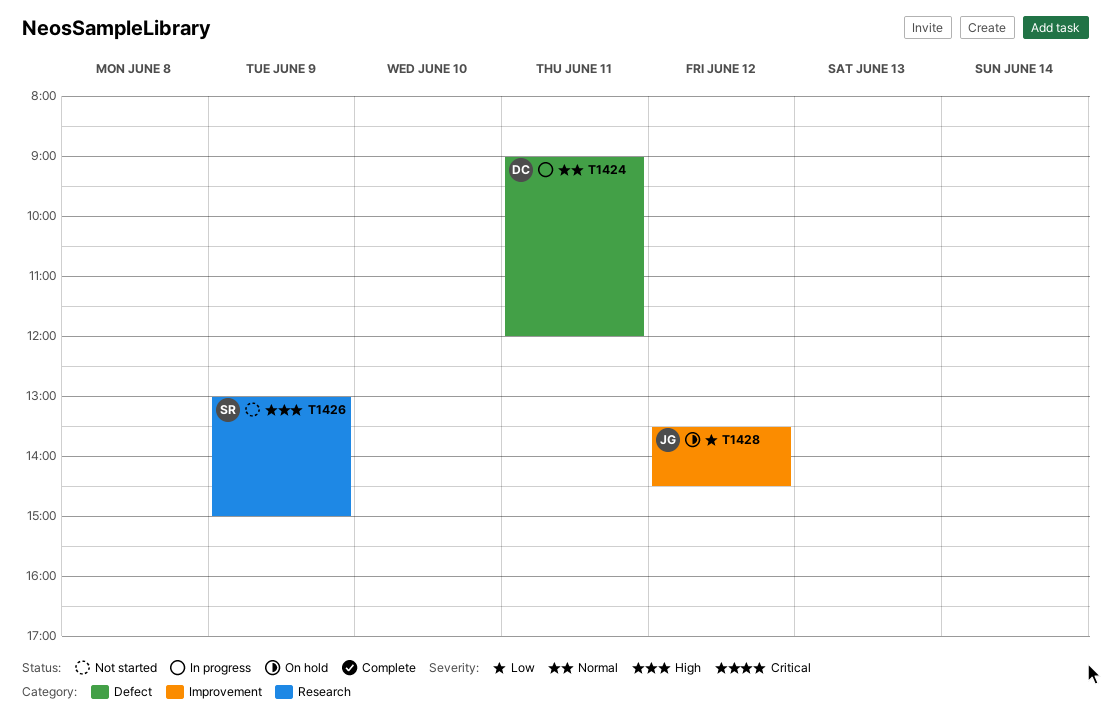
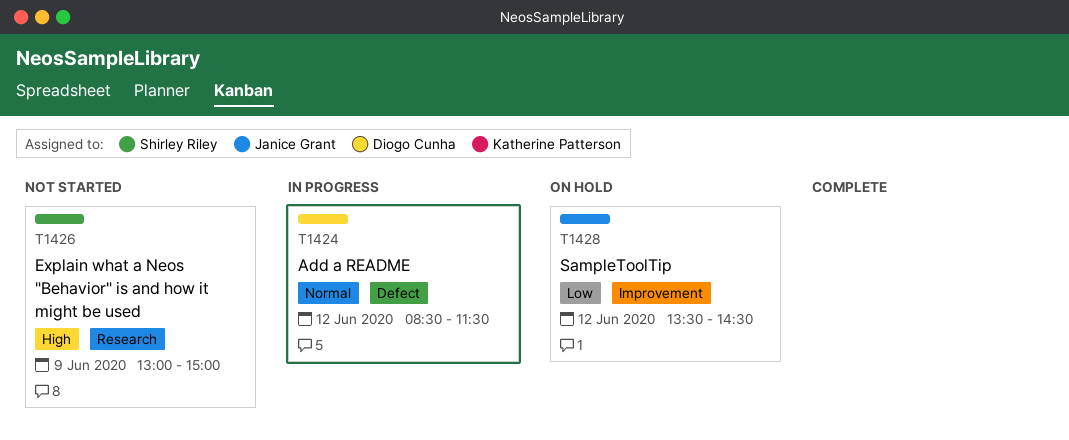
T1424, day: Jun 11 -> Jun 12
T1424, begins: 09:00 -> 08:30
T1424, ends: 12:00 -> 11:30

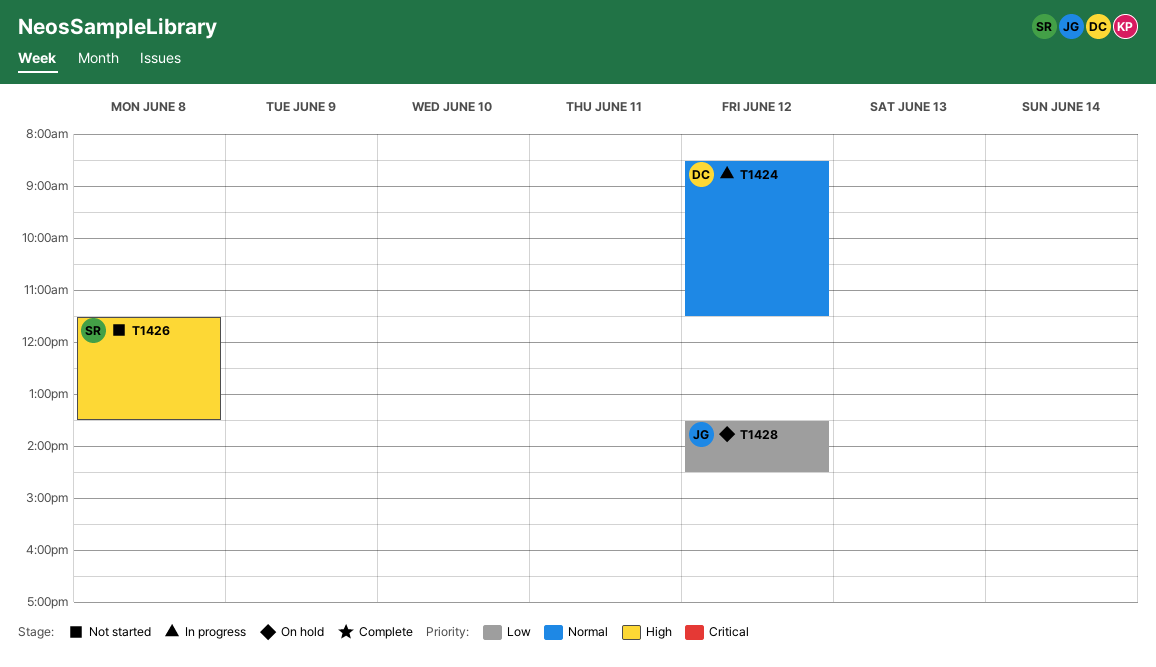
T1426, day: Jun 9 -> Jun 8
T1426, begins: 13:00 -> 11:30
T1426, ends: 15:00 -> 13:30

